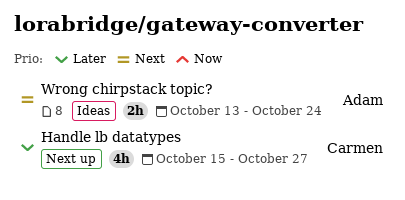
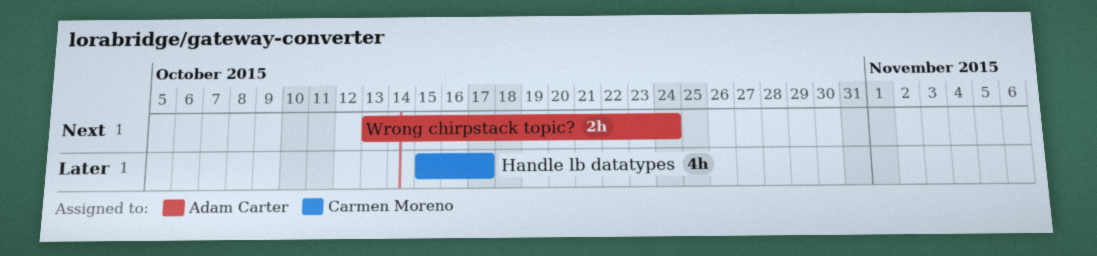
Handle lb datatypes, due: Oct 27 -> Oct 17

